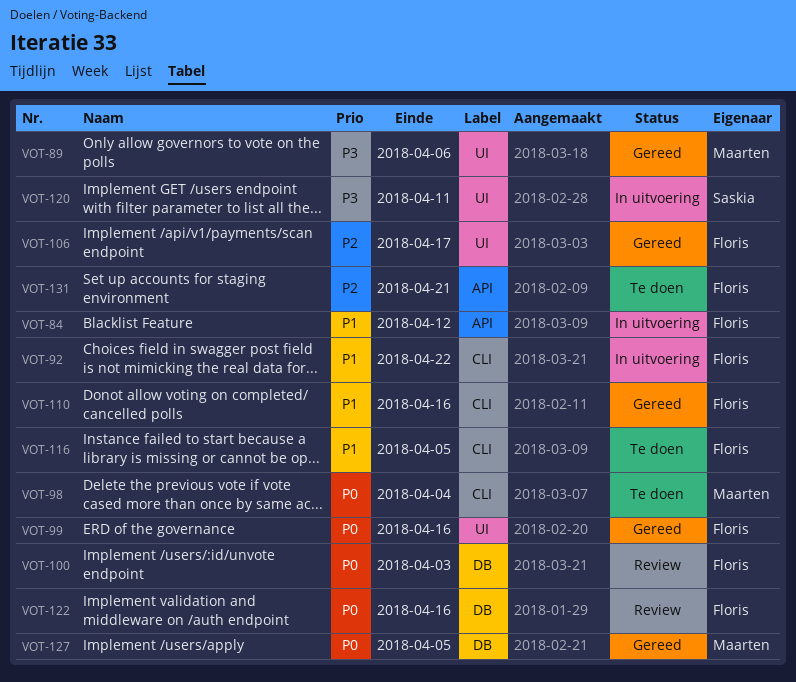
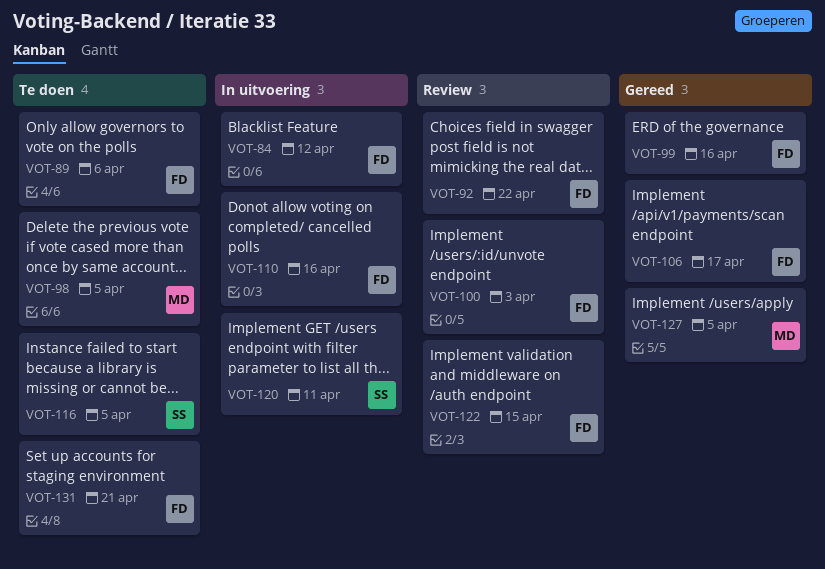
VOT-89, status: Gereed -> Te doen
VOT-89, owner: Maarten -> Floris
VOT-92, status: In uitvoering -> Review
VOT-98, due: Apr 4 -> Apr 5
VOT-110, status: Gereed -> In uitvoering
VOT-116, owner: Floris -> Saskia
VOT-122, due: Apr 16 -> Apr 15

